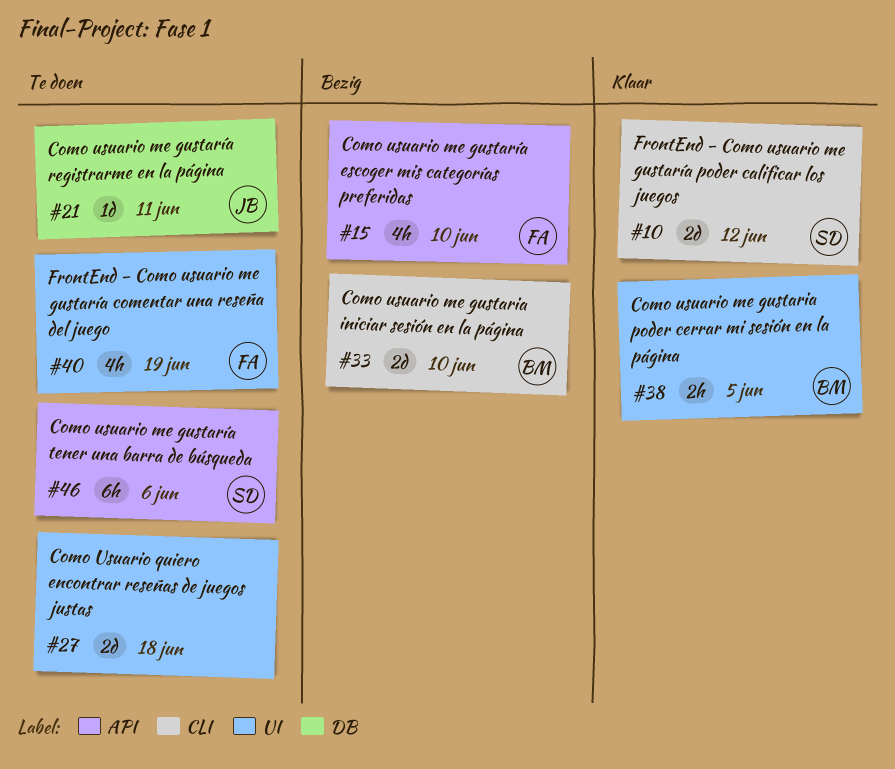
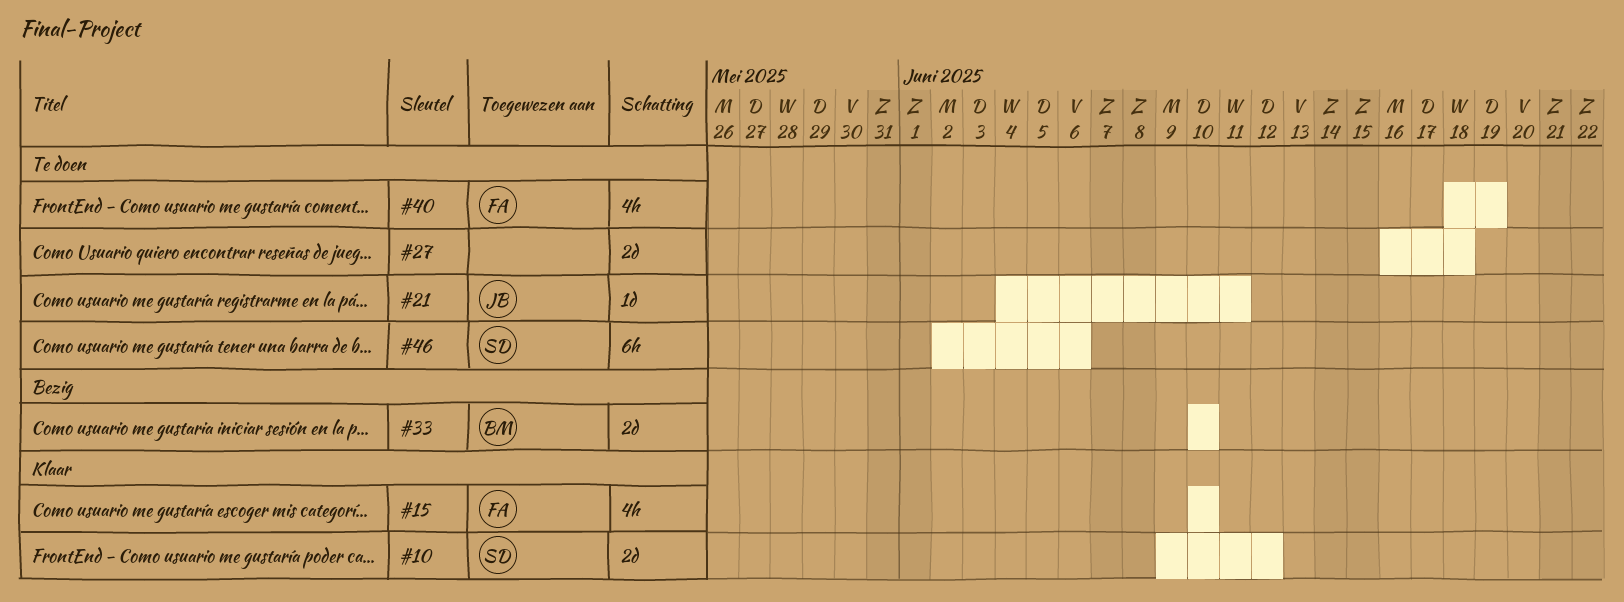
#15, status: Bezig -> Klaar
#38: present -> none

